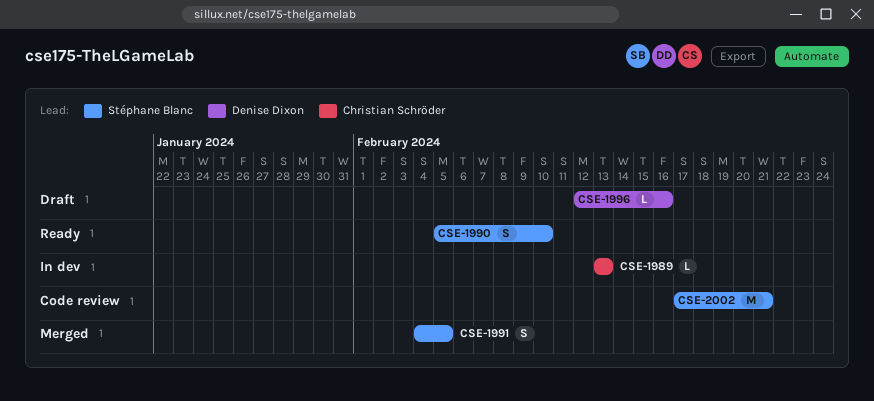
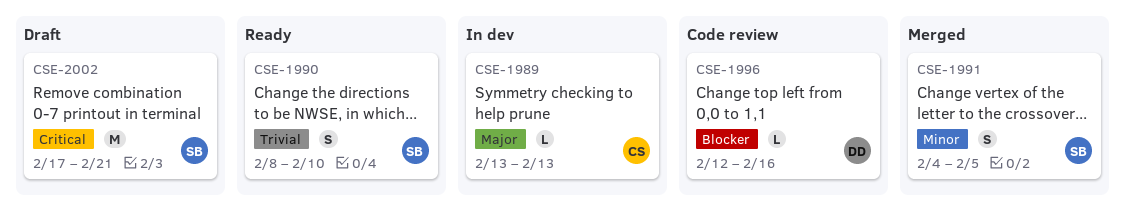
CSE-1990, start: Feb 5 -> Feb 8
CSE-1996, status: Draft -> Code review
CSE-2002, status: Code review -> Draft

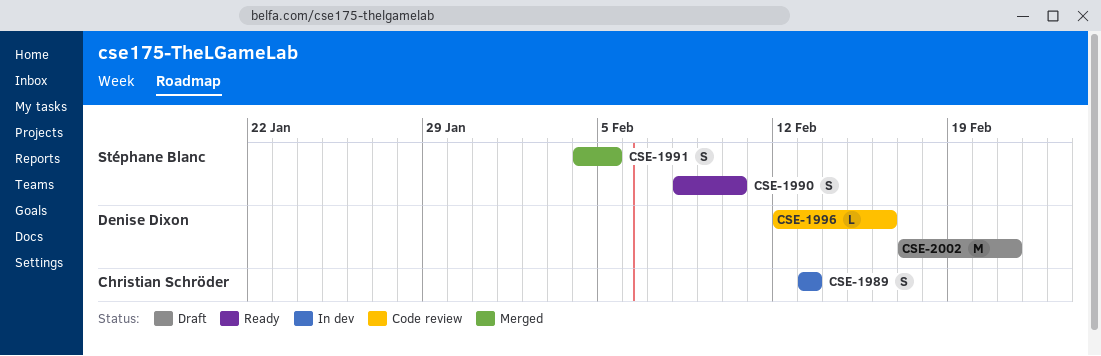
CSE-1989, estimate: L -> S
CSE-2002, owner: Stéphane Blanc -> Denise Dixon

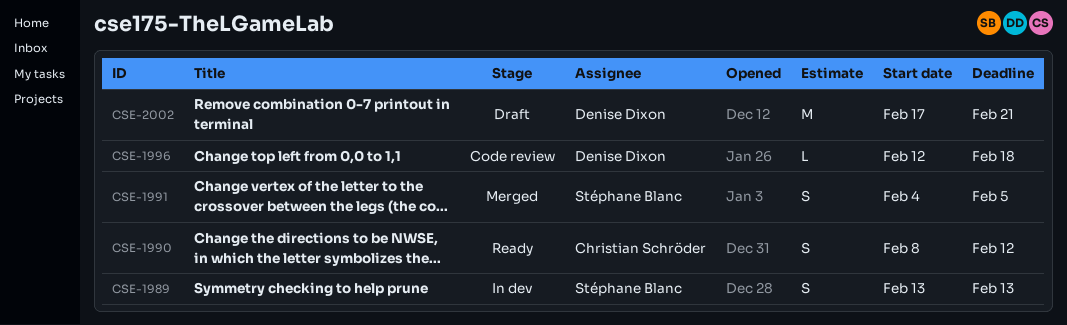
CSE-1989, owner: Christian Schröder -> Stéphane Blanc
CSE-1990, owner: Stéphane Blanc -> Christian Schröder
CSE-1990, due: Feb 10 -> Feb 12
CSE-1996, due: Feb 16 -> Feb 18

